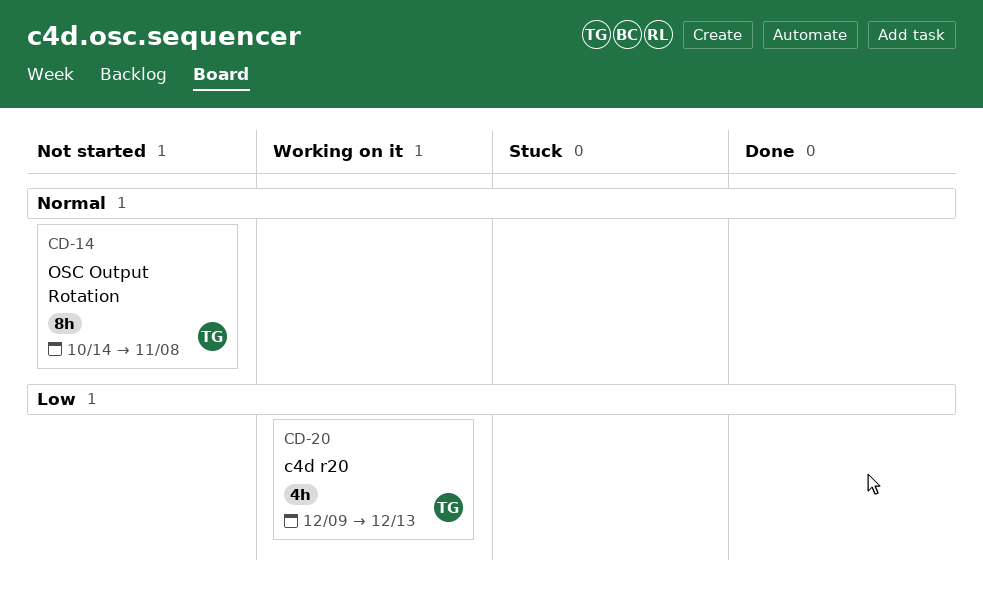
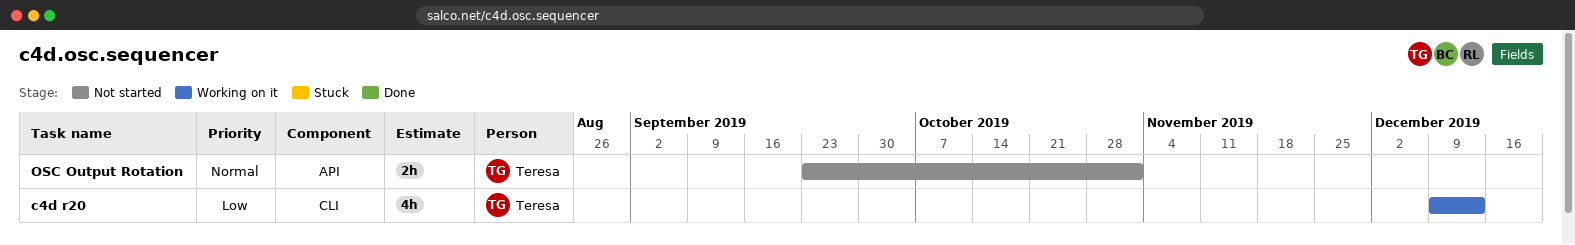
OSC Output Rotation, estimate: 8h -> 2h
OSC Output Rotation, start: Oct 14 -> Sep 23
OSC Output Rotation, due: Nov 8 -> Nov 1

